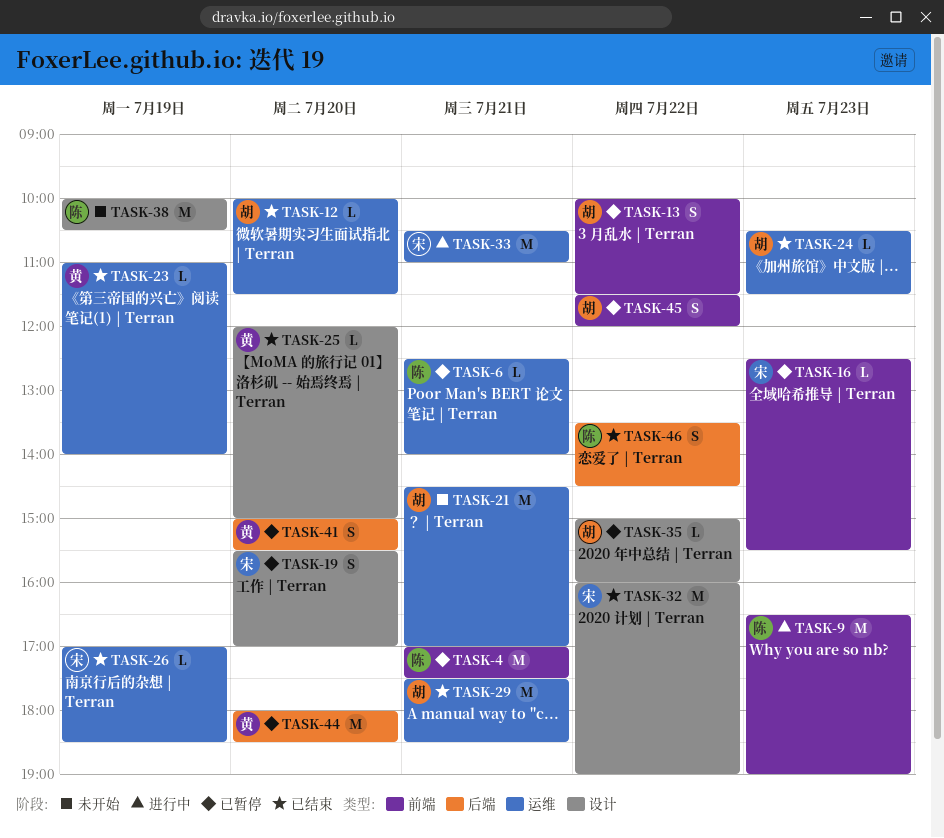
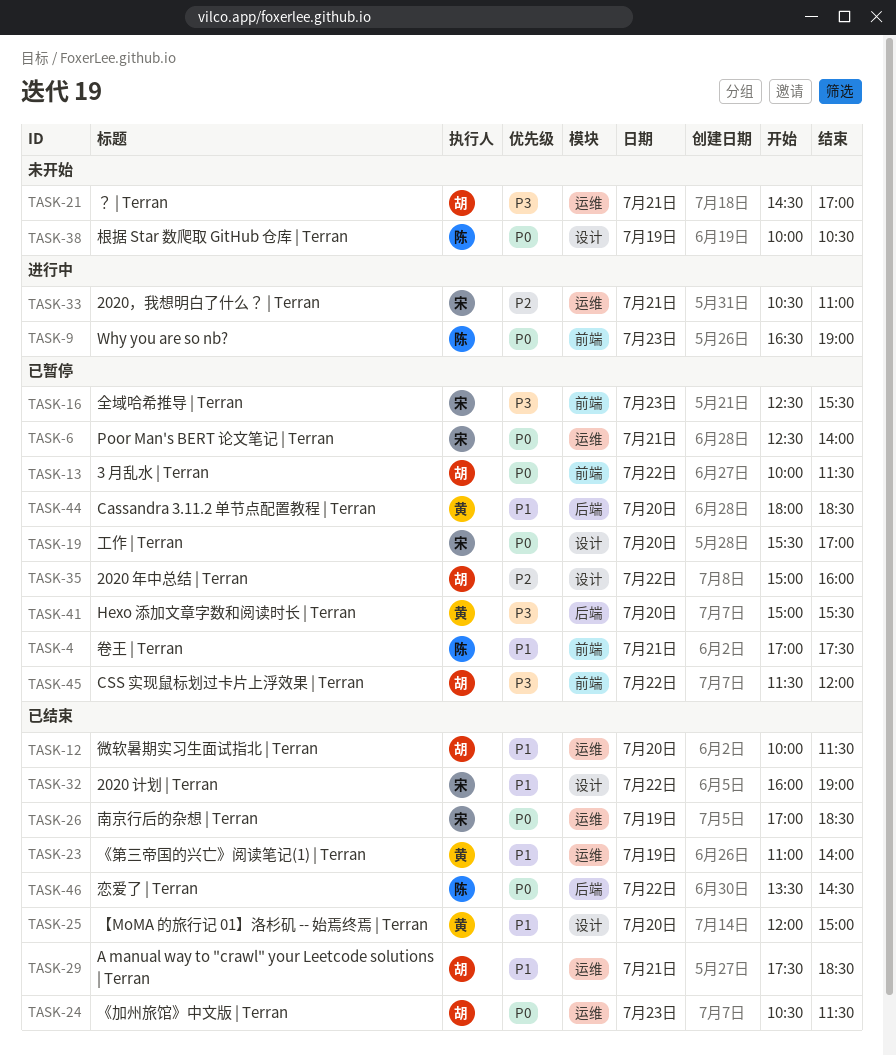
TASK-6, owner: 陈 -> 宋

